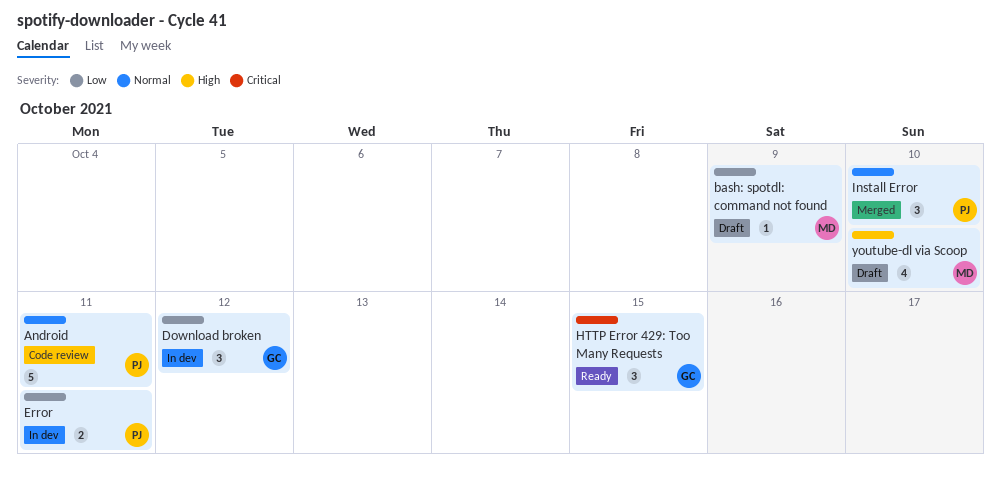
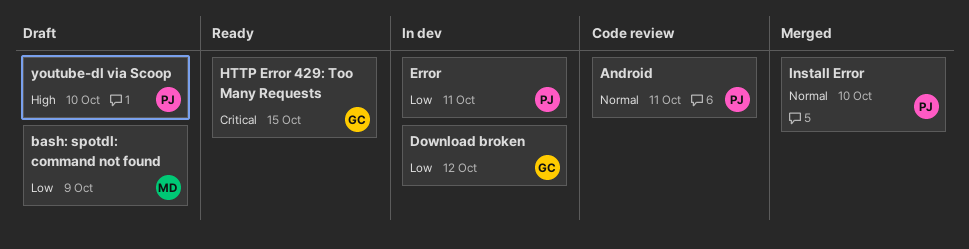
youtube-dl via Scoop, owner: MD -> PJ

